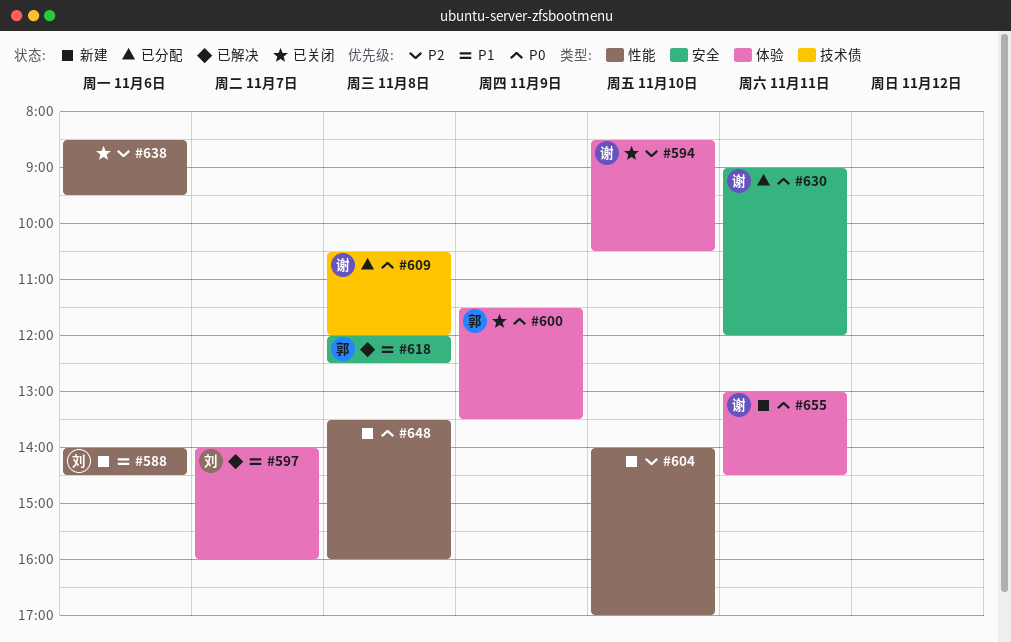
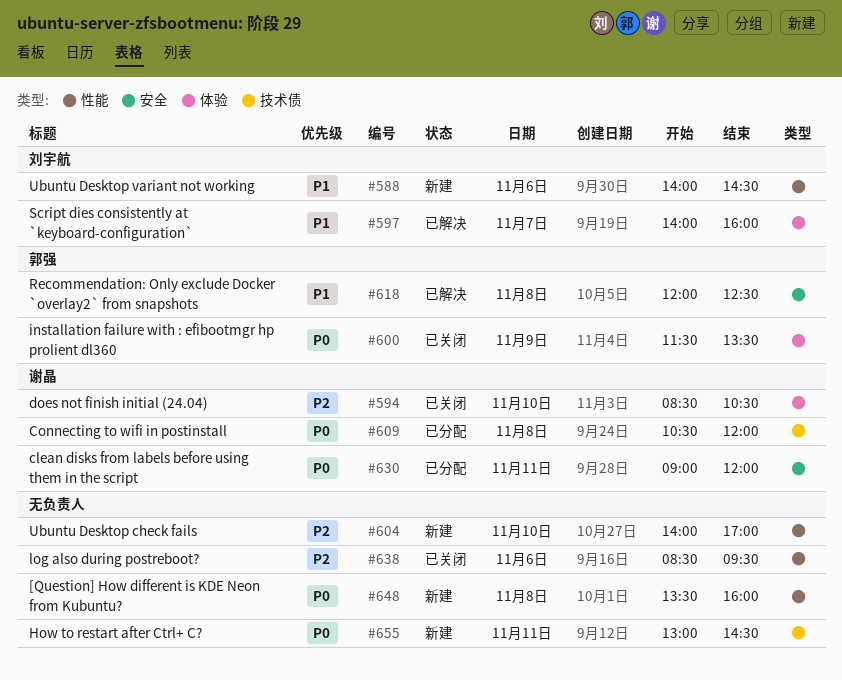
#655, owner: 谢晶 -> none
#655, label: 体验 -> 技术债

